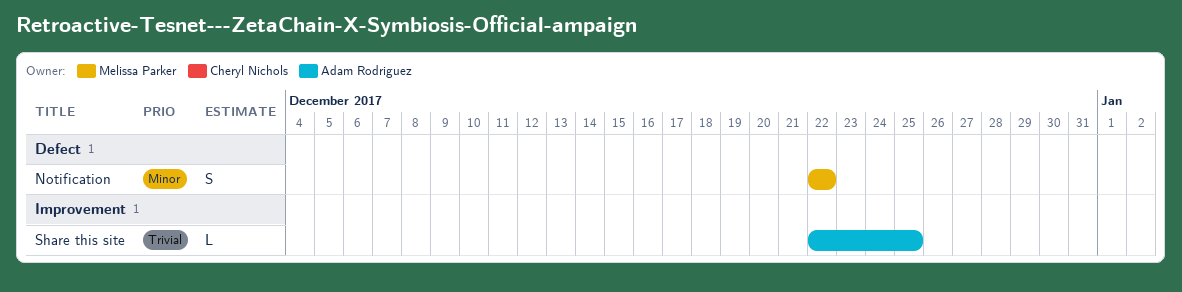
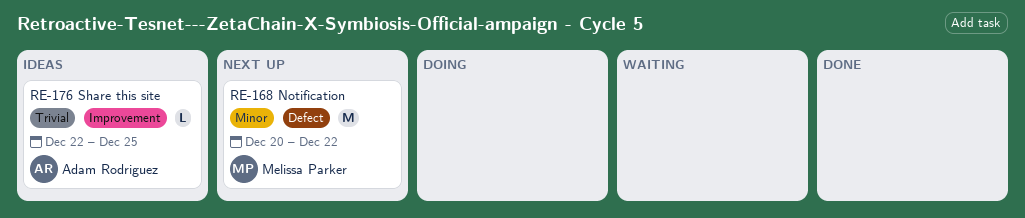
Notification, estimate: S -> M
Notification, start: Dec 22 -> Dec 20

